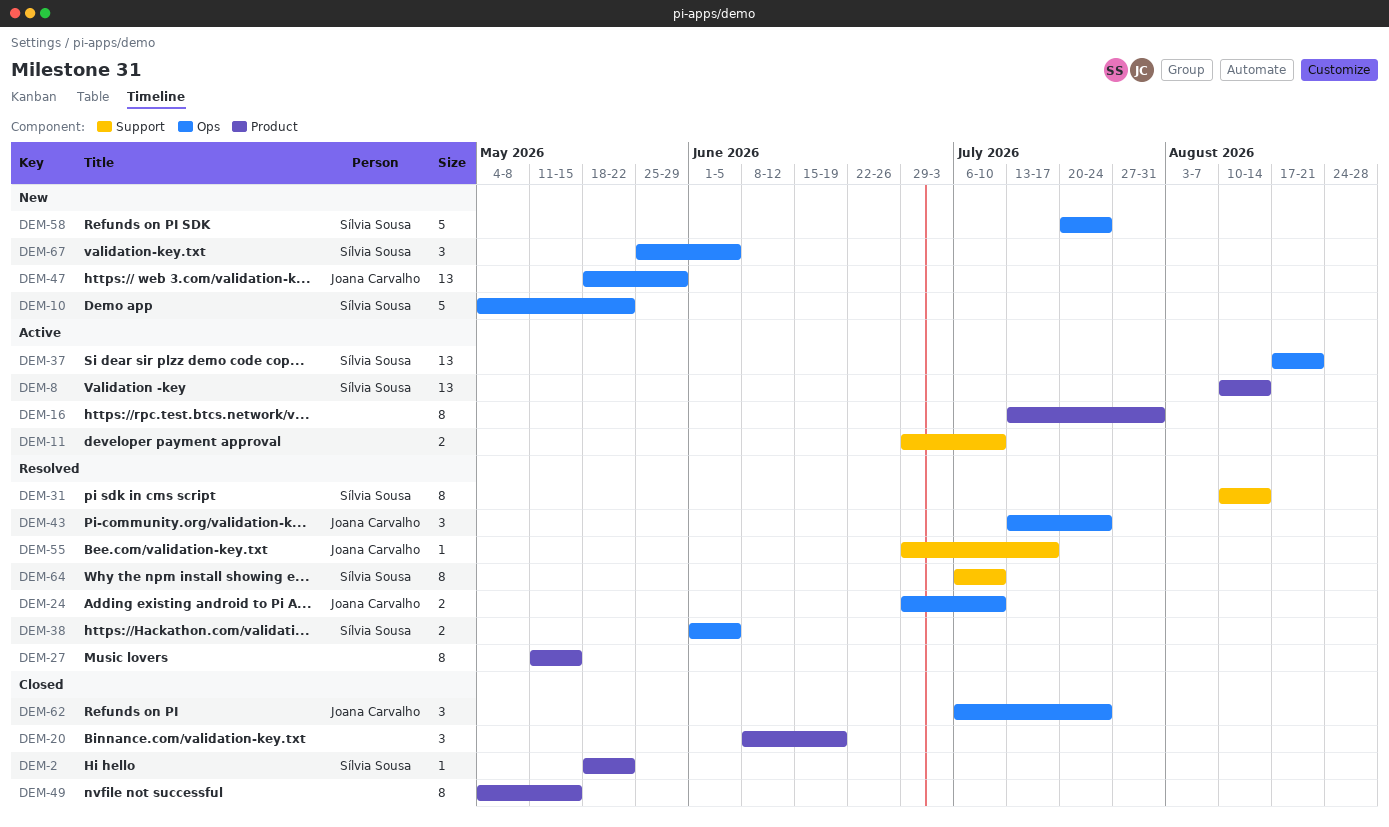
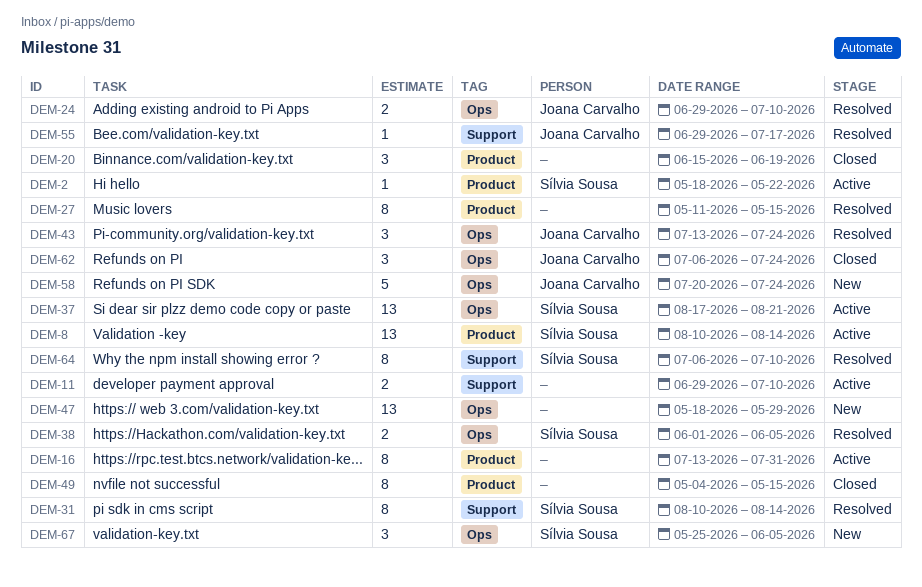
DEM-2, status: Closed -> Active
DEM-10: present -> none
DEM-20, start: Jun 8 -> Jun 15
DEM-47, owner: Joana Carvalho -> none
DEM-58, owner: Sílvia Sousa -> Joana Carvalho

